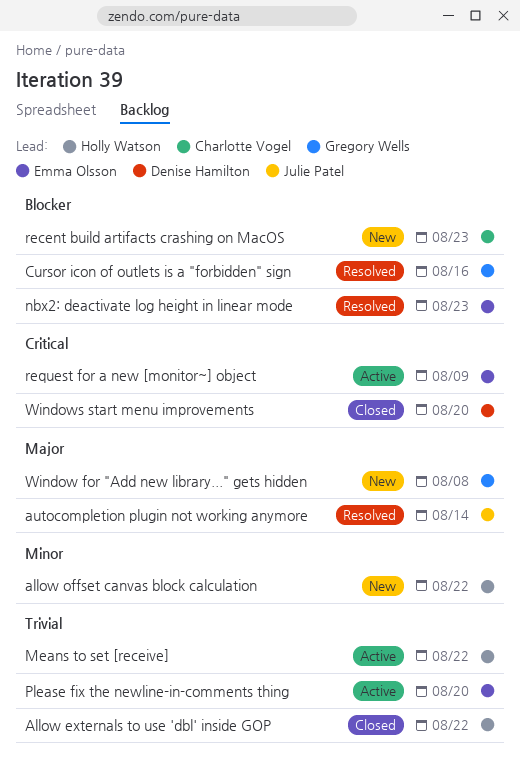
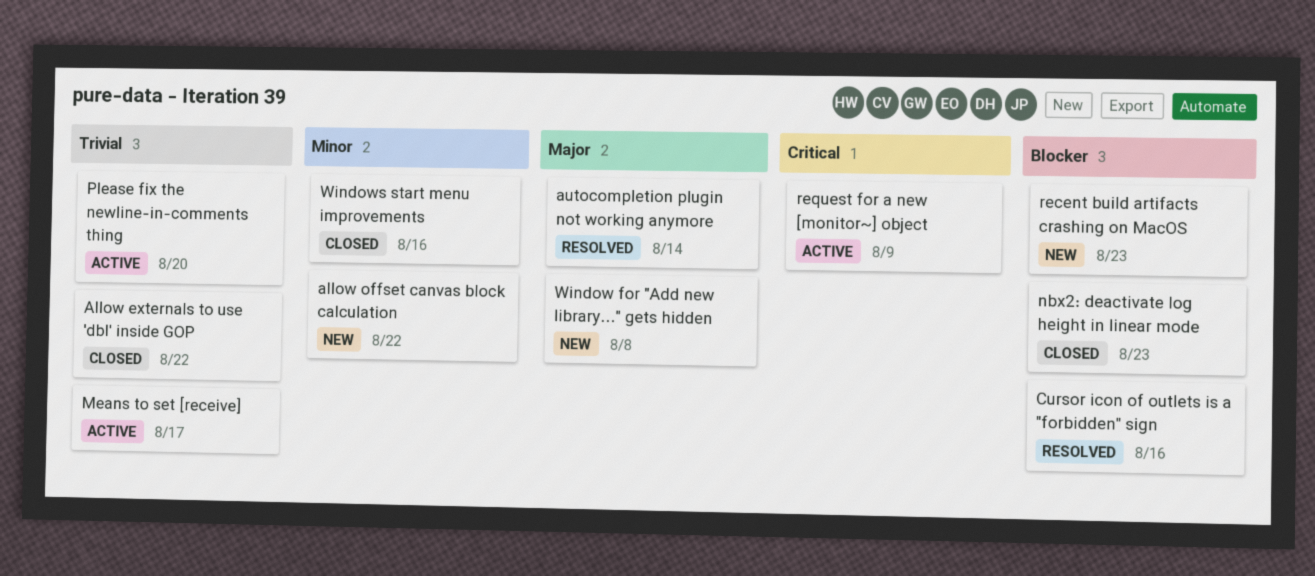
Means to set [receive], due: Aug 22 -> Aug 17
nbx2: deactivate log height in linear mode, status: Resolved -> Closed
Windows start menu improvements, priority: Critical -> Minor
Windows start menu improvements, due: Aug 20 -> Aug 16

